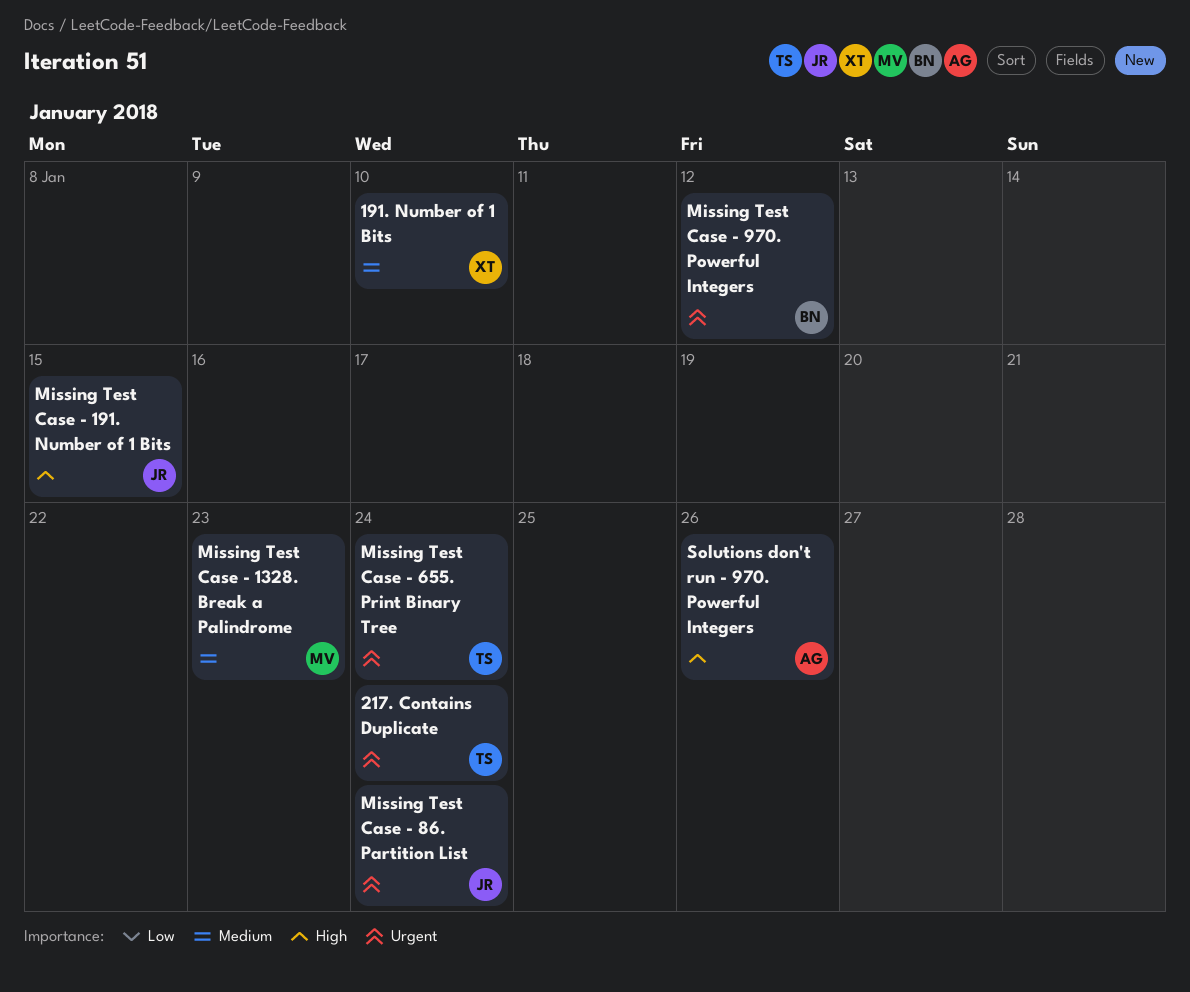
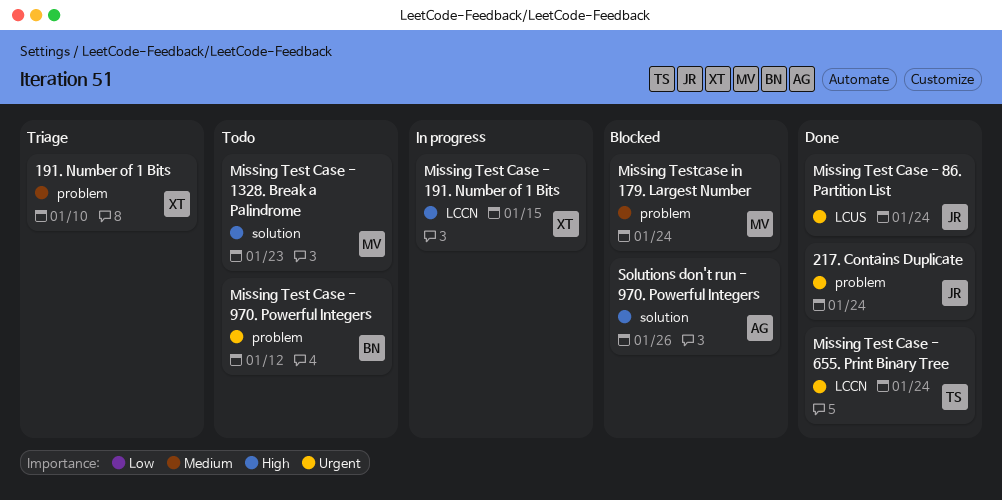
217. Contains Duplicate, owner: TS -> JR
Missing Test Case - 1328. Break a Palindrome, priority: Medium -> High
Missing Test Case - 191. Number of 1 Bits, owner: JR -> XT
Missing Testcase in 179. Largest Number: none -> present

